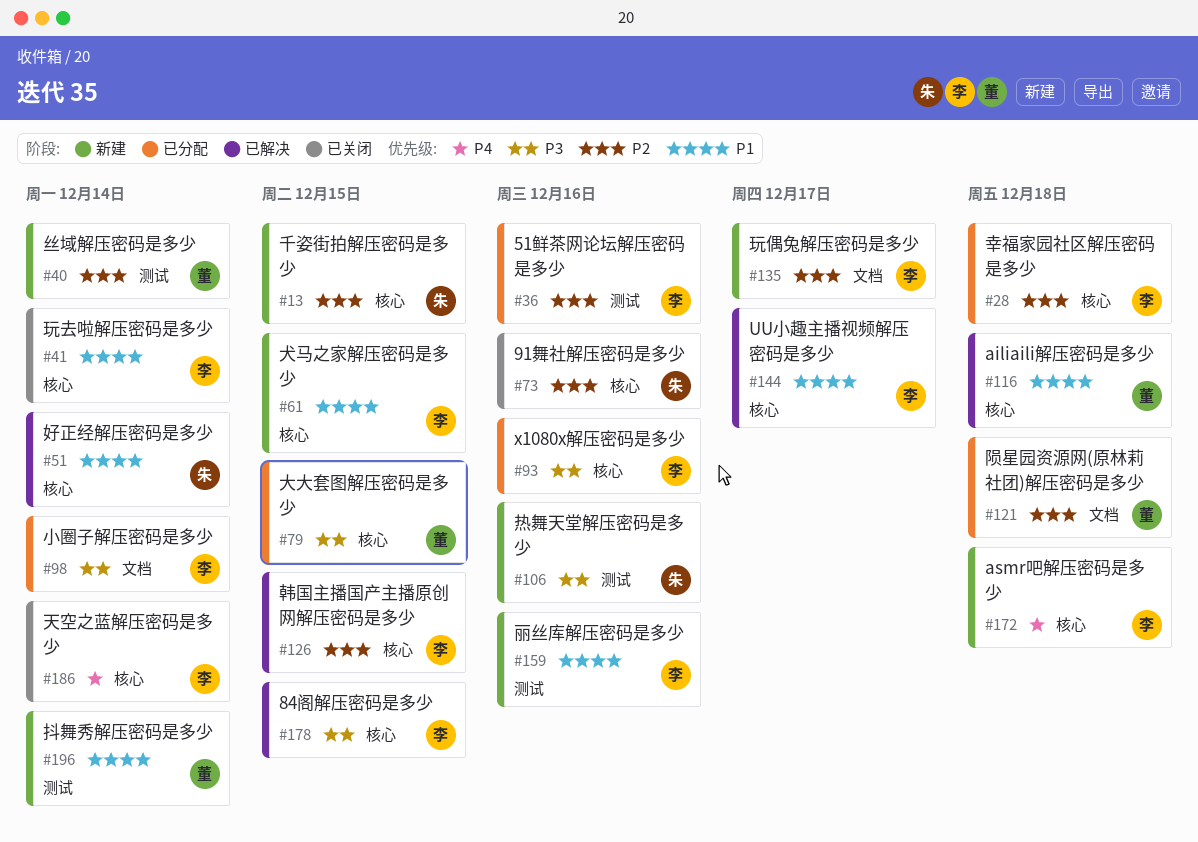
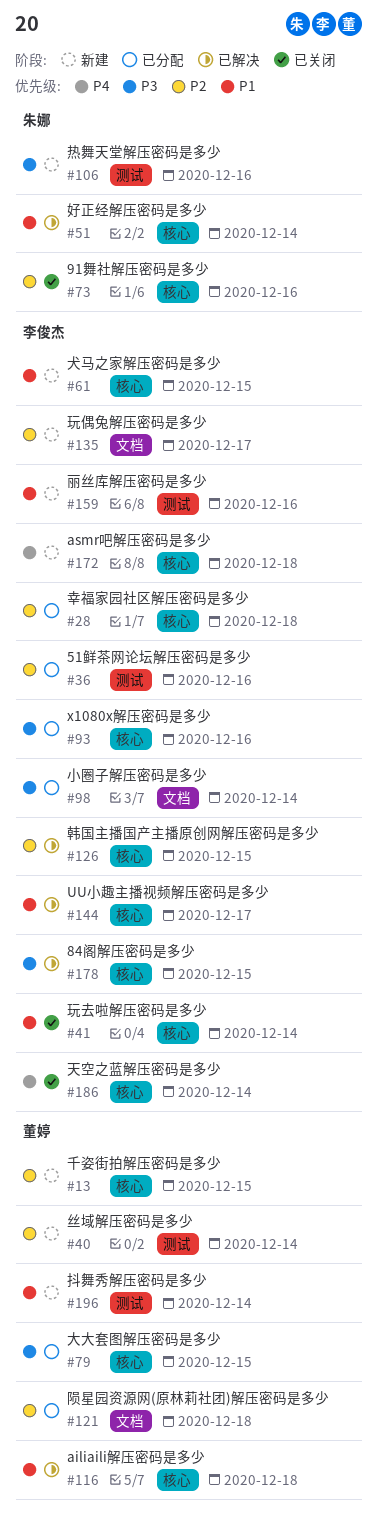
#13, owner: 朱娜 -> 董婷

